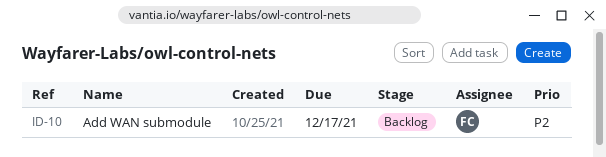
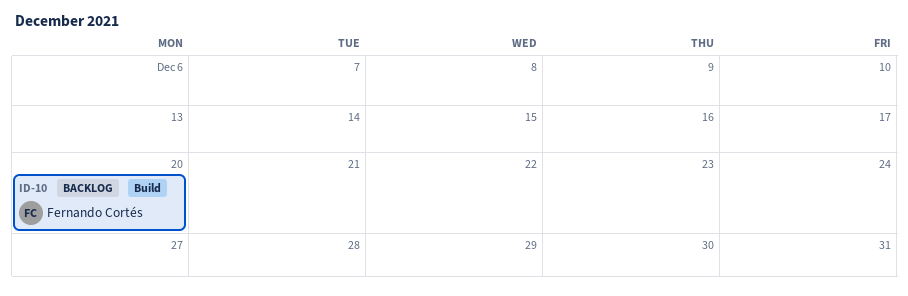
ID-10, due: Dec 17 -> Dec 20

